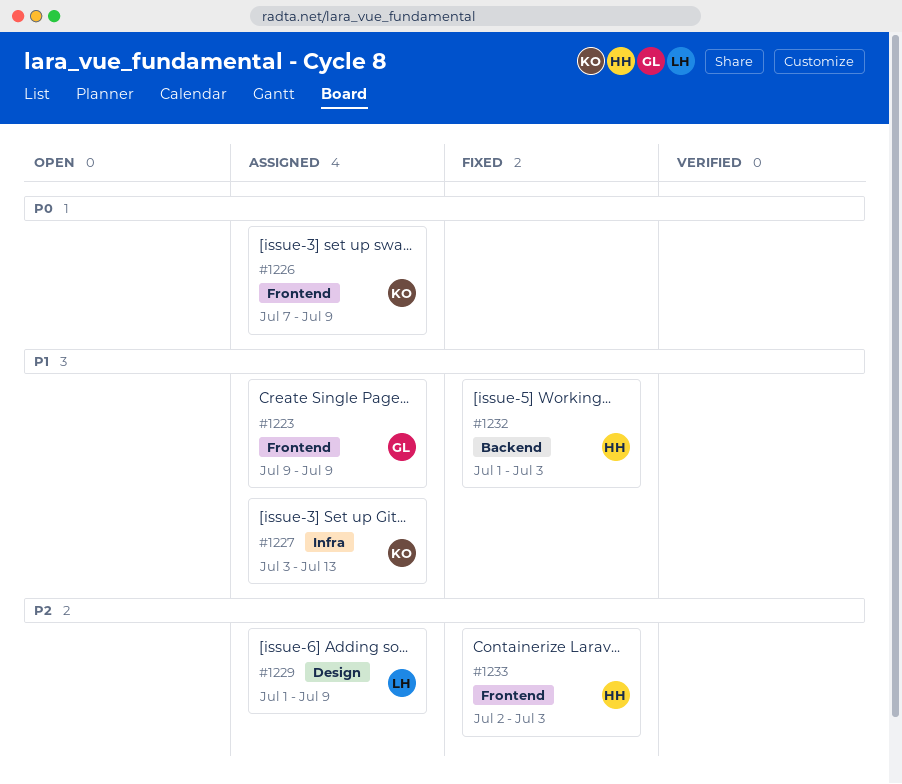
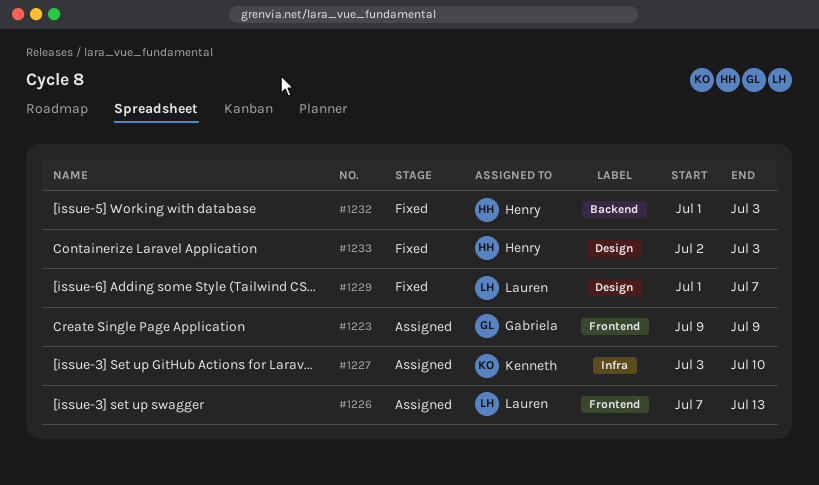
#1226, owner: Kenneth -> Lauren
#1226, due: Jul 9 -> Jul 13
#1227, due: Jul 13 -> Jul 10
#1229, status: Assigned -> Fixed
#1229, due: Jul 9 -> Jul 7
#1233, label: Frontend -> Design

